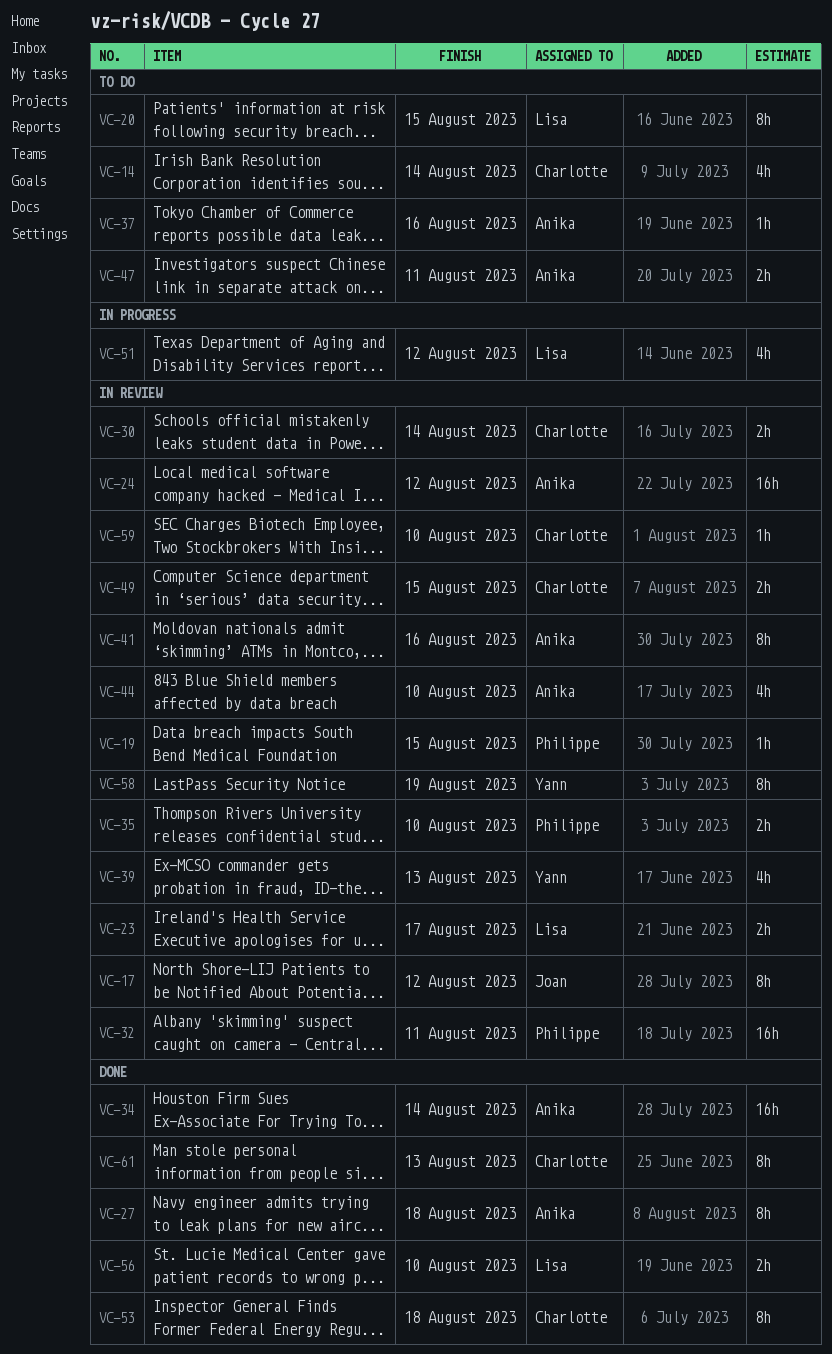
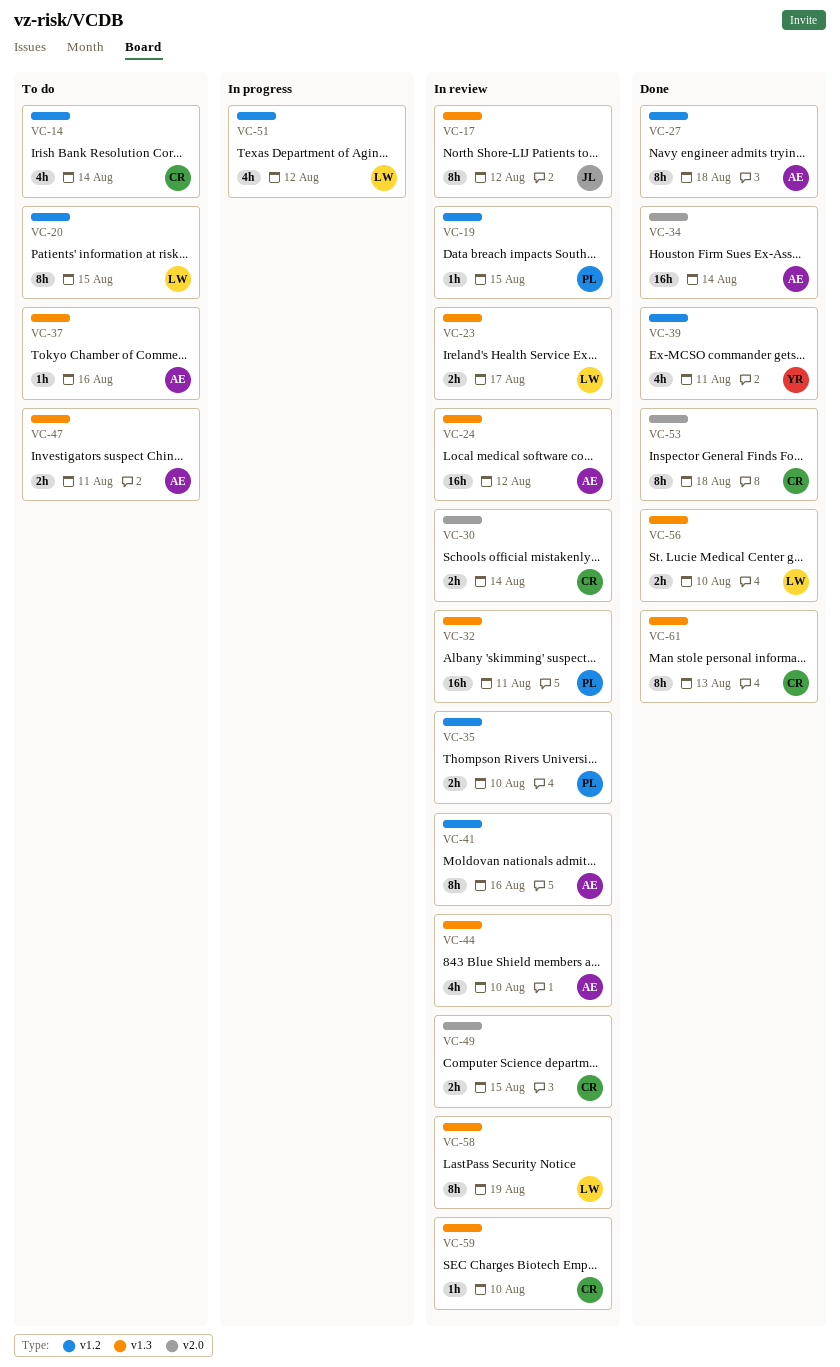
VC-39, status: In review -> Done
VC-39, due: Aug 13 -> Aug 11
VC-58, owner: Yann -> Lisa

